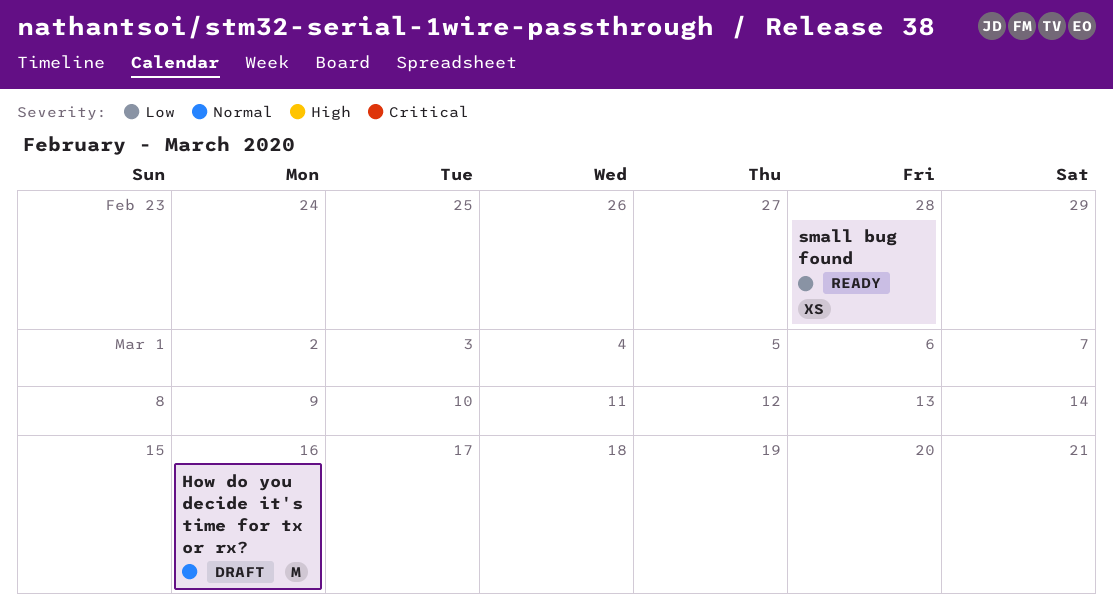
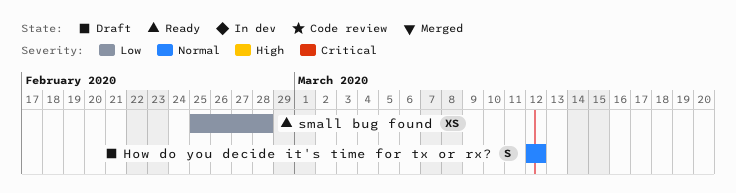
How do you decide it's time for tx or rx?, estimate: M -> S
How do you decide it's time for tx or rx?, due: Mar 16 -> Mar 12

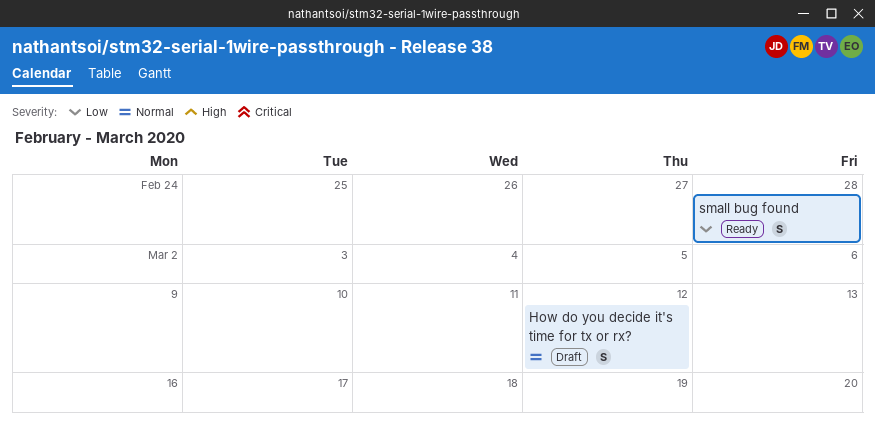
small bug found, estimate: XS -> S

